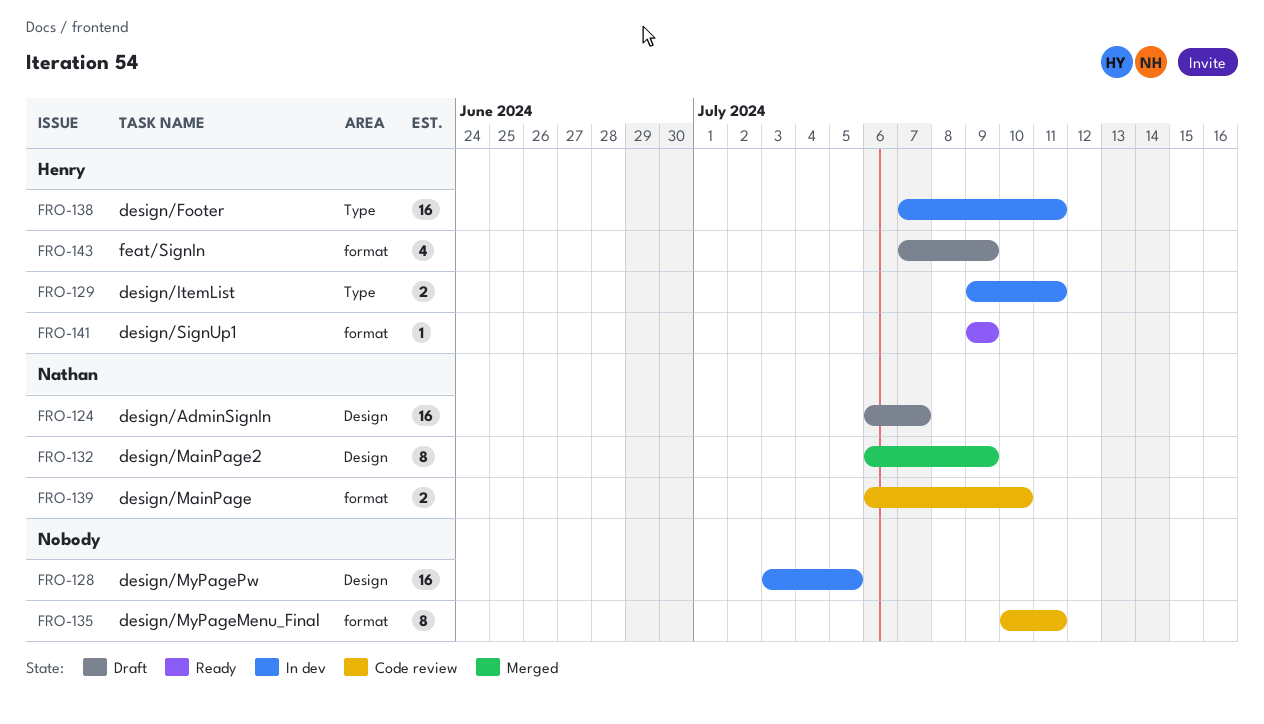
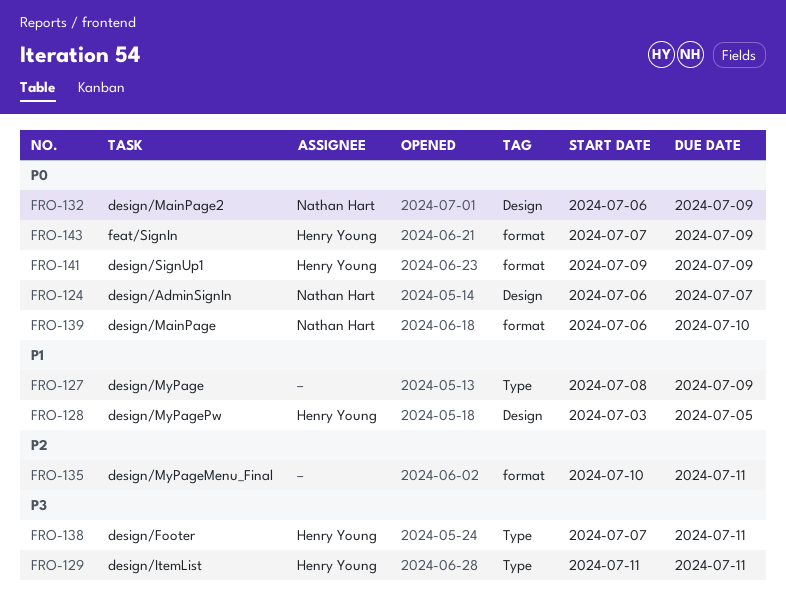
FRO-127: none -> present
FRO-128, owner: none -> Henry Young
FRO-129, start: Jul 9 -> Jul 11

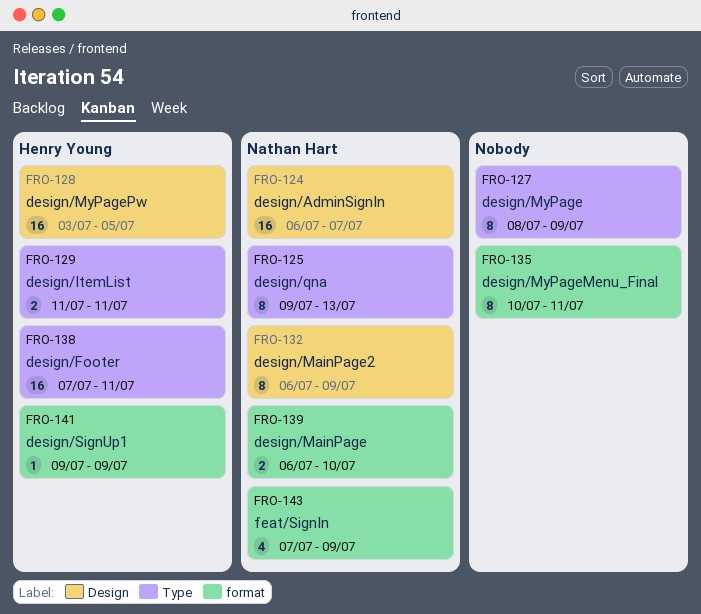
FRO-125: none -> present
FRO-143, owner: Henry Young -> Nathan Hart

